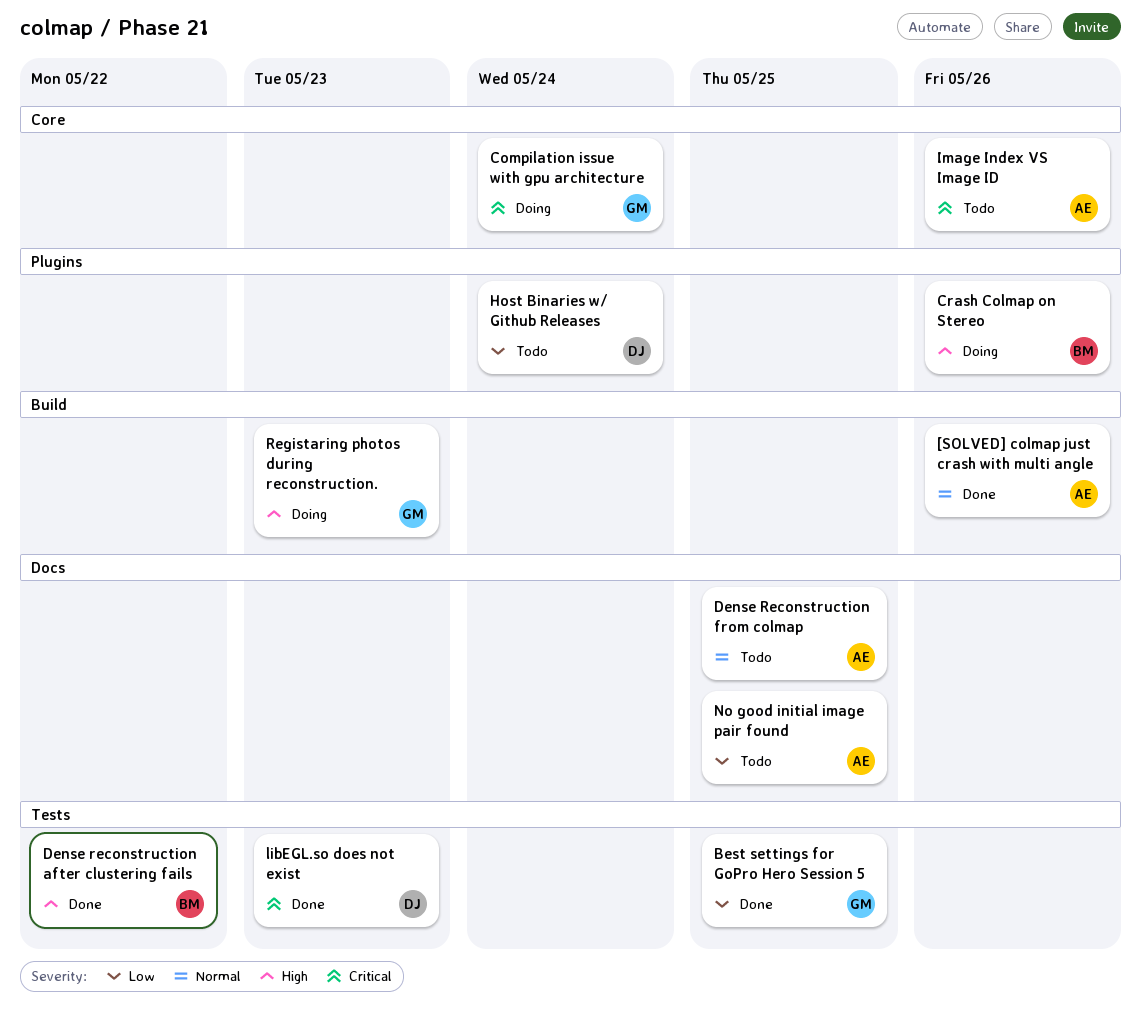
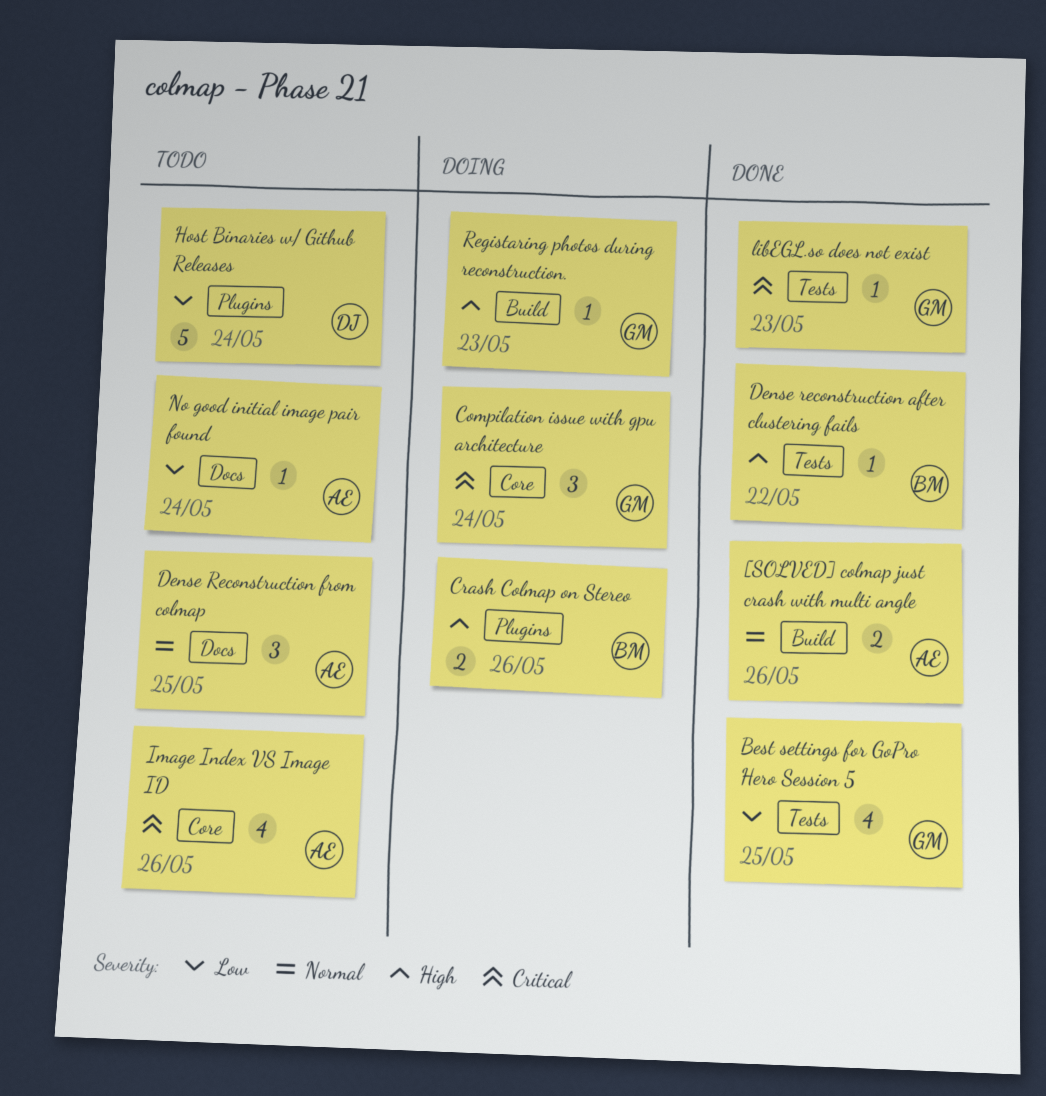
libEGL.so does not exist, owner: DJ -> GM
No good initial image pair found, due: May 25 -> May 24

